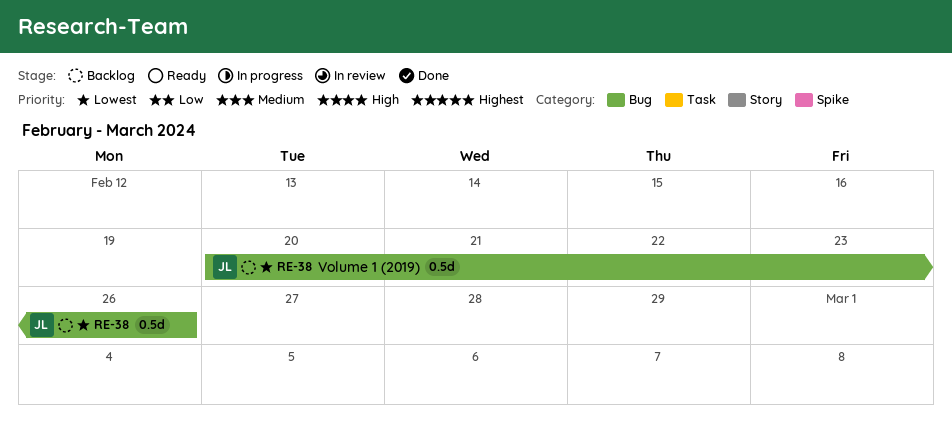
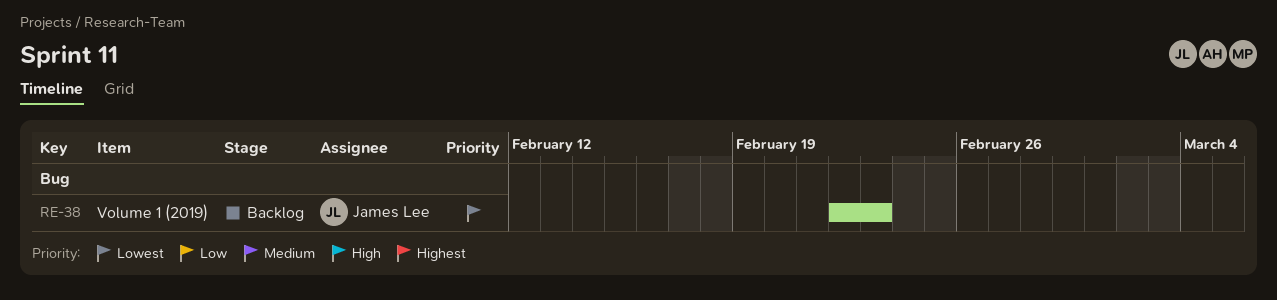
RE-38, start: Feb 20 -> Feb 22
RE-38, due: Feb 26 -> Feb 23

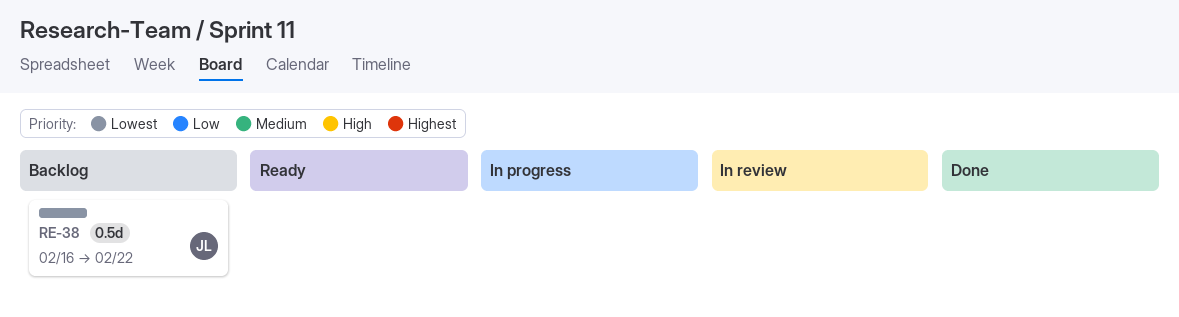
RE-38, start: Feb 22 -> Feb 16
RE-38, due: Feb 23 -> Feb 22

